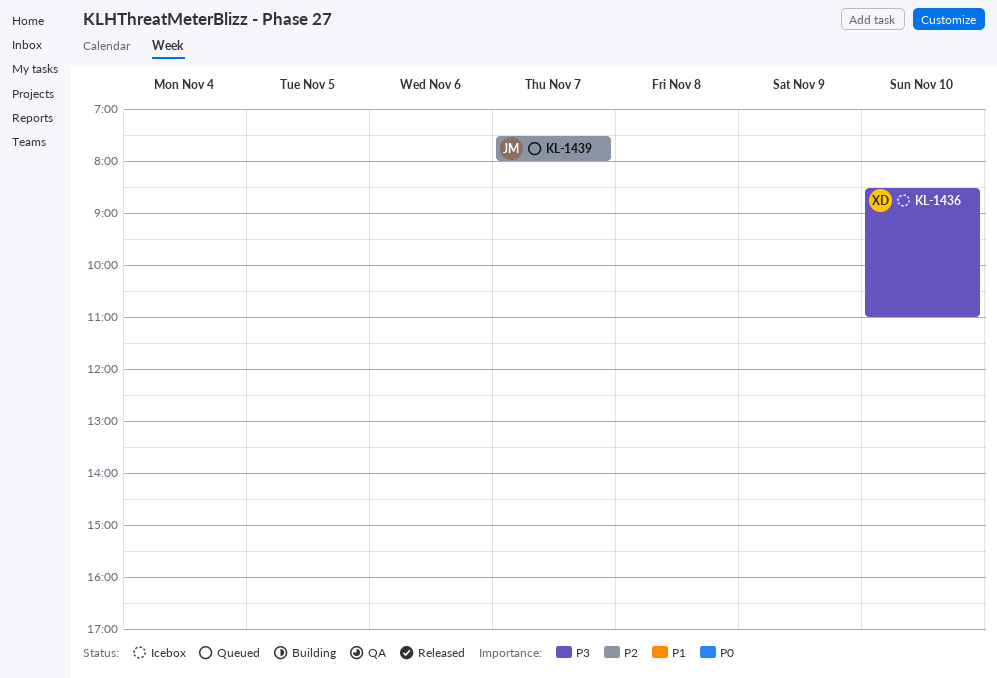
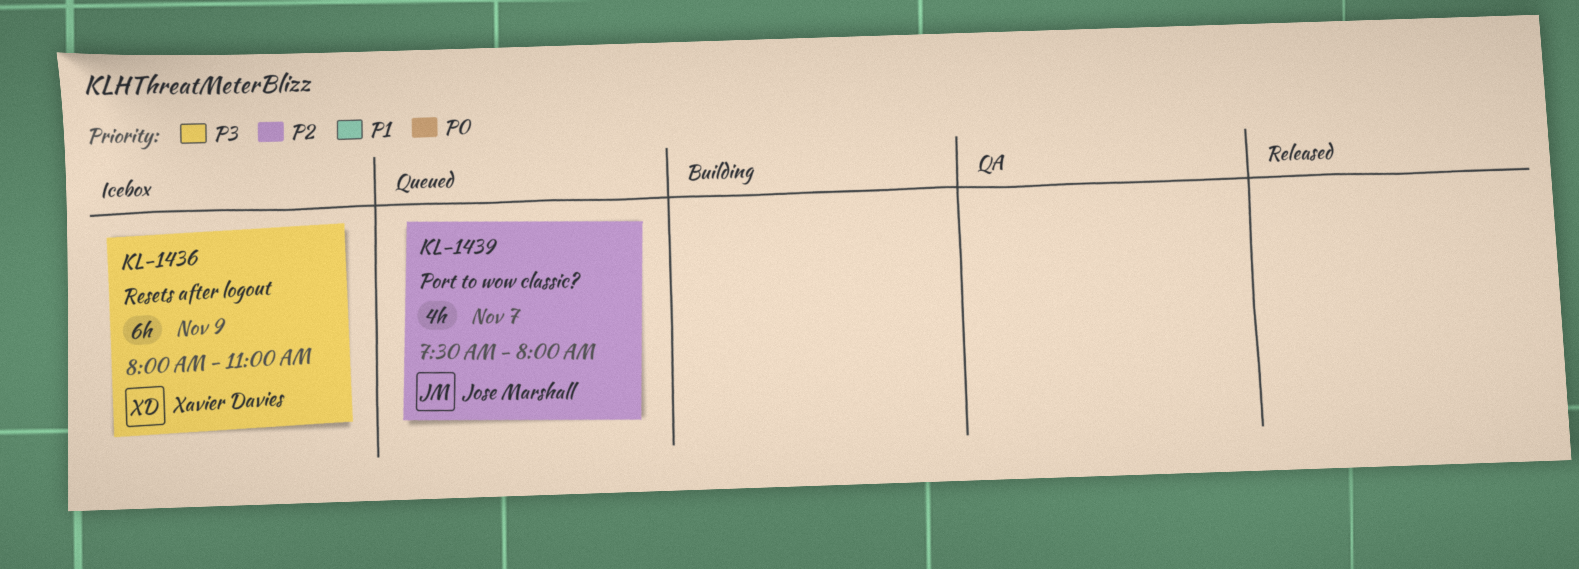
KL-1436, day: Nov 10 -> Nov 9
KL-1436, begins: 08:30 -> 08:00

